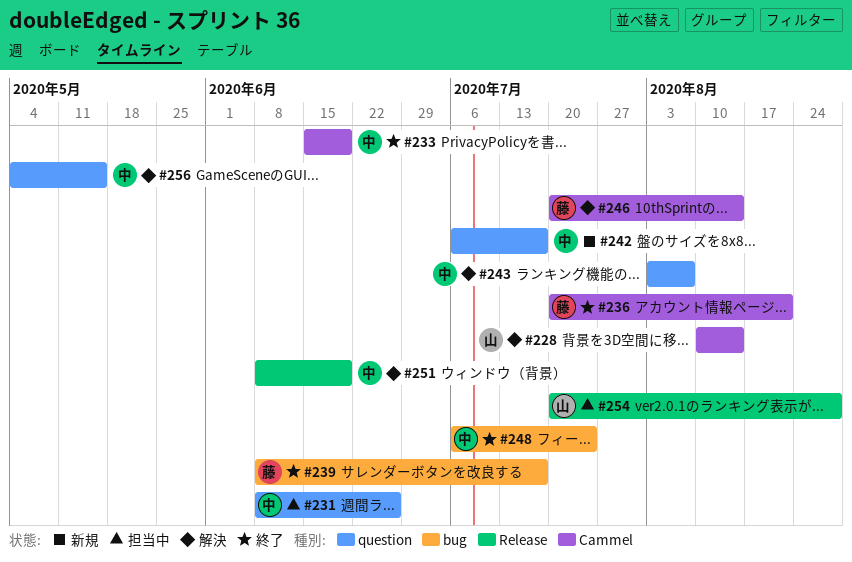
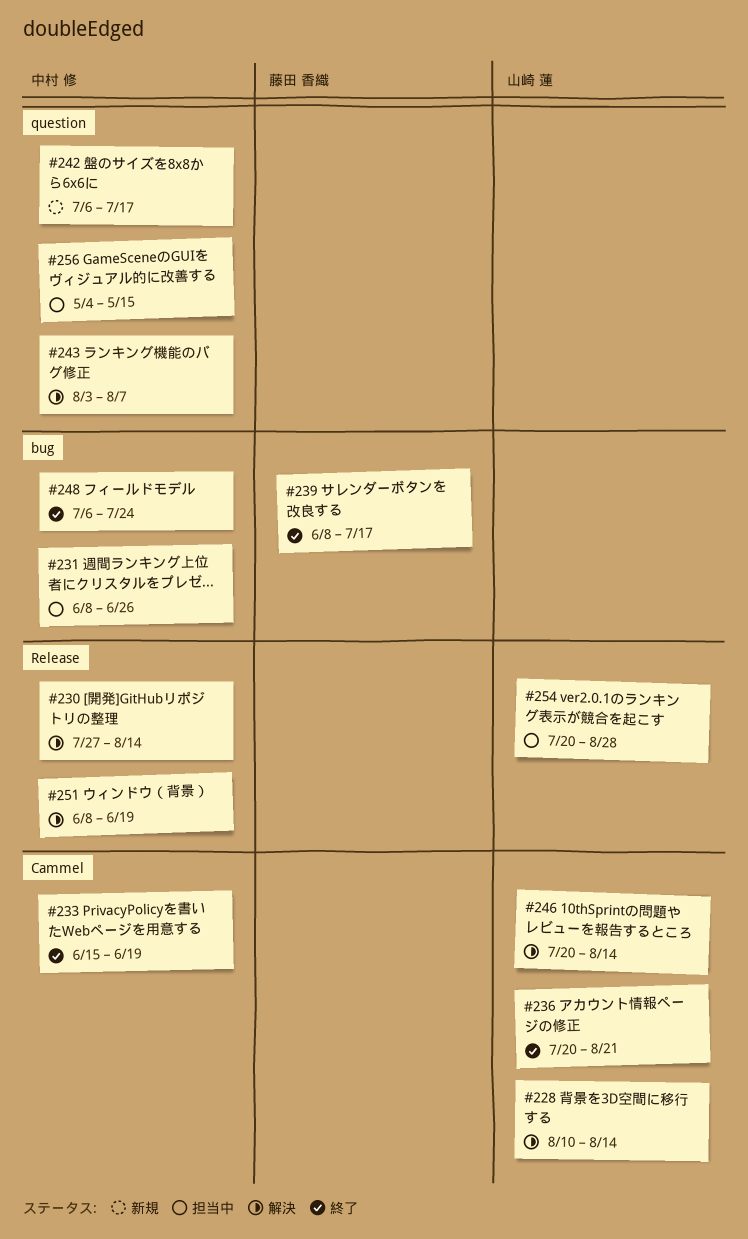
#230: none -> present
#231, label: question -> bug
#236, owner: 藤田 香織 -> 山崎 蓮
#246, owner: 藤田 香織 -> 山崎 蓮
#256, status: 解決 -> 担当中

